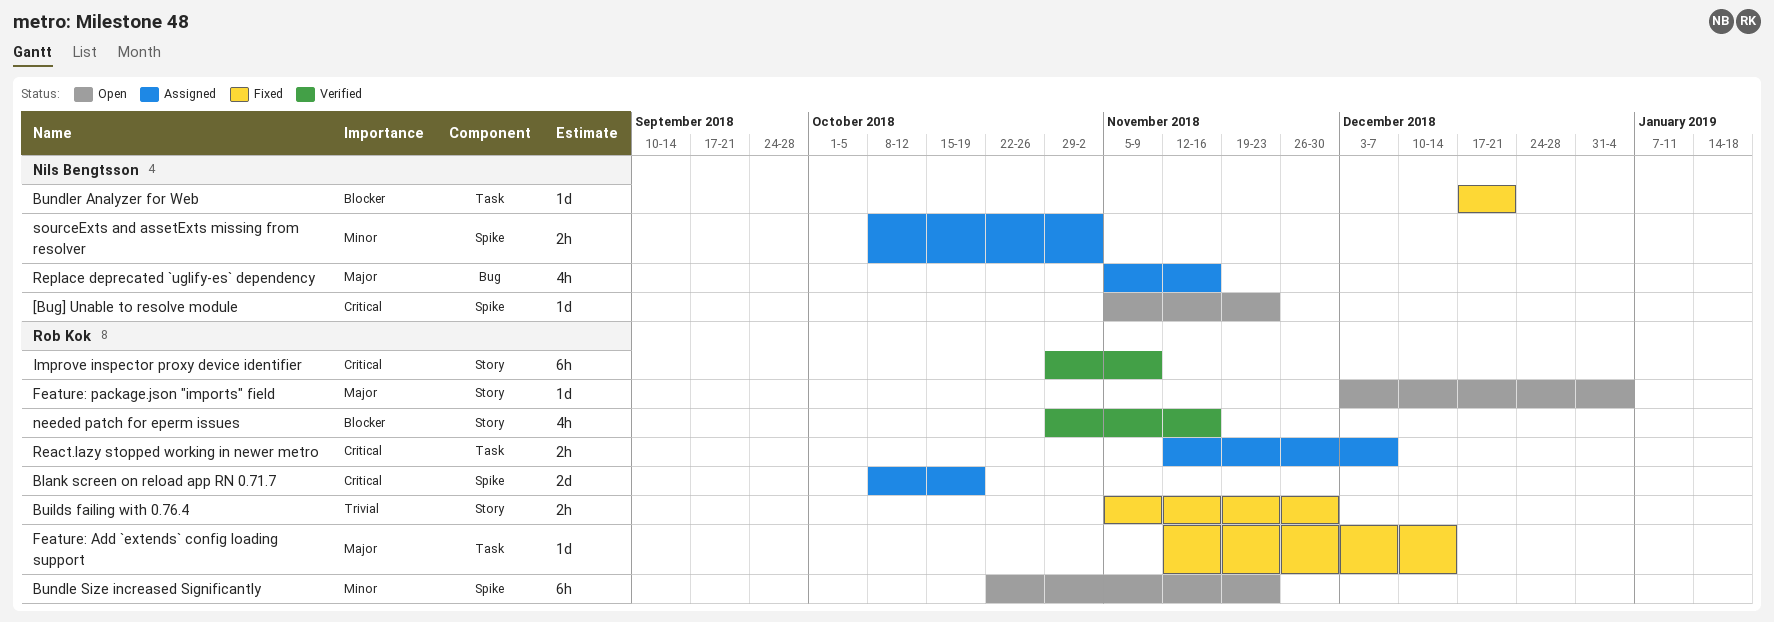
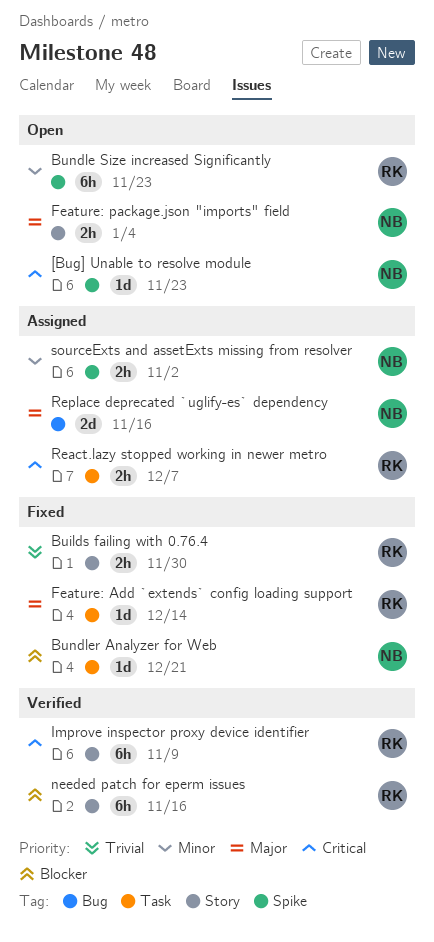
Blank screen on reload app RN 0.71.7: present -> none
Feature: package.json "imports" field, owner: Rob Kok -> Nils Bengtsson
Feature: package.json "imports" field, estimate: 1d -> 2h
needed patch for eperm issues, estimate: 4h -> 6h
Replace deprecated `uglify-es` dependency, estimate: 4h -> 2d

